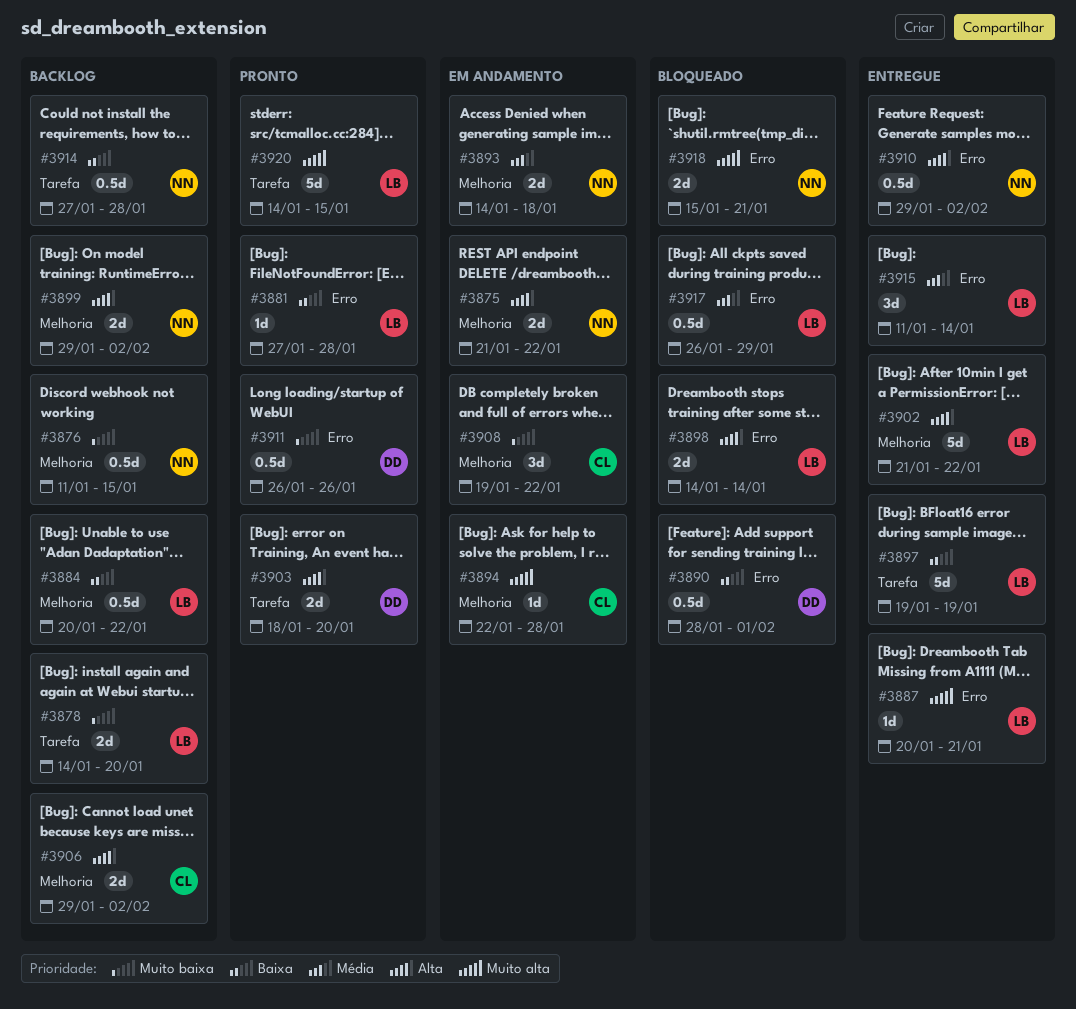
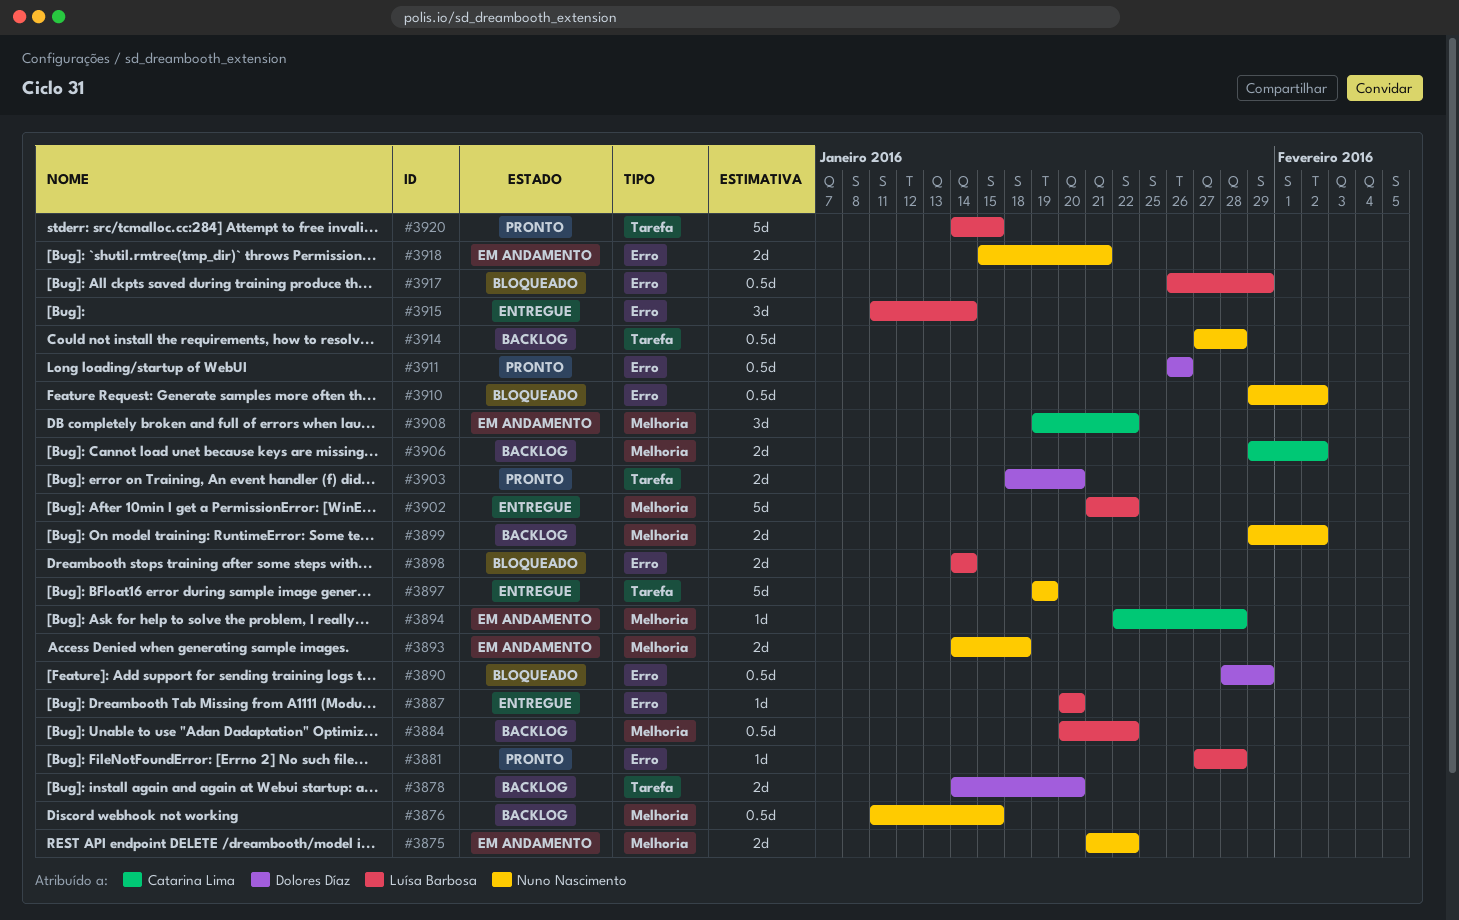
#3878, owner: Luísa Barbosa -> Dolores Díaz
#3887, due: Jan 21 -> Jan 20
#3890, due: Feb 1 -> Jan 29
#3897, owner: Luísa Barbosa -> Nuno Nascimento
#3910, status: Entregue -> Bloqueado
#3918, status: Bloqueado -> Em andamento

